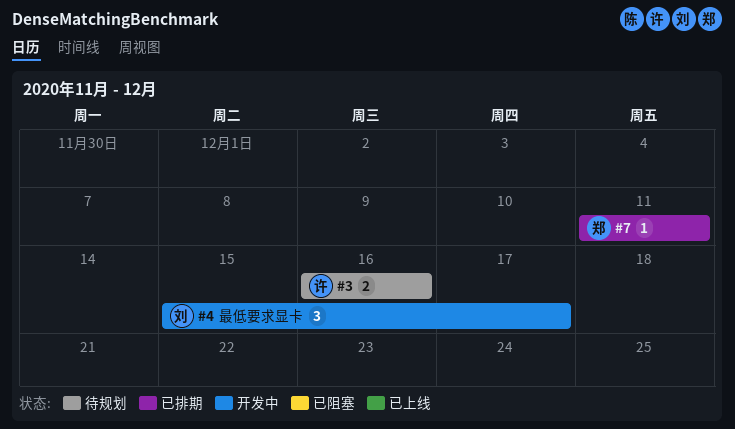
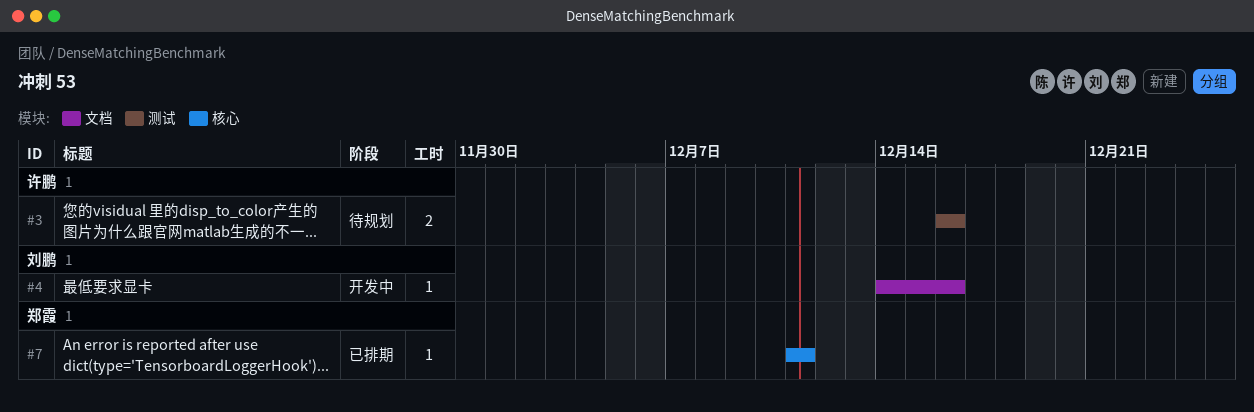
#4, estimate: 3 -> 1
#4, start: Dec 15 -> Dec 14
#4, due: Dec 17 -> Dec 16

